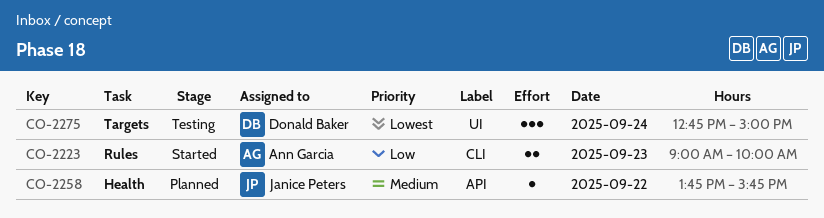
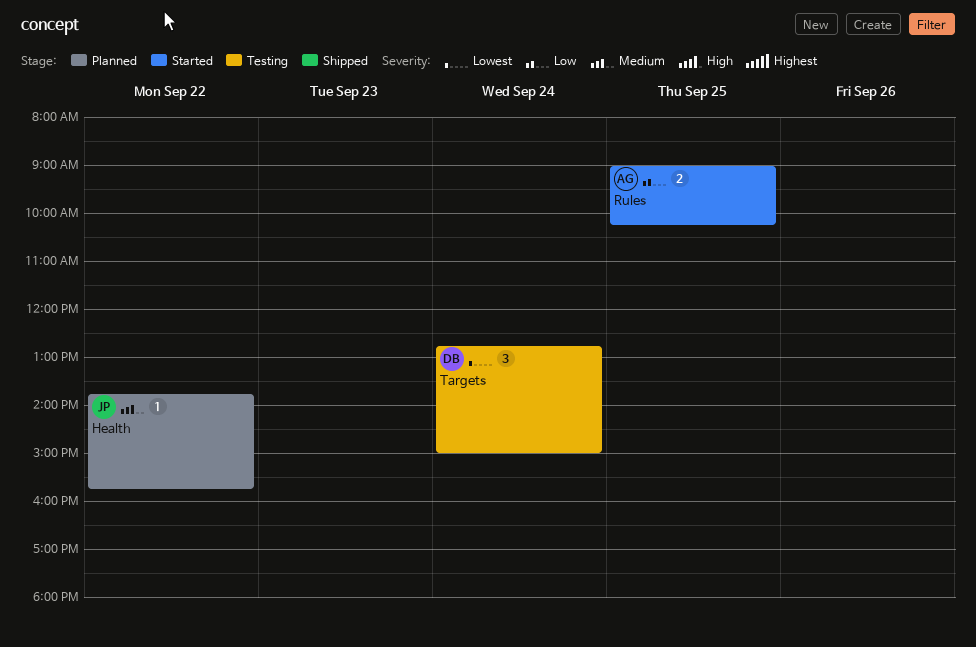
Rules, day: Sep 23 -> Sep 25
Rules, ends: 10:00 -> 10:15

